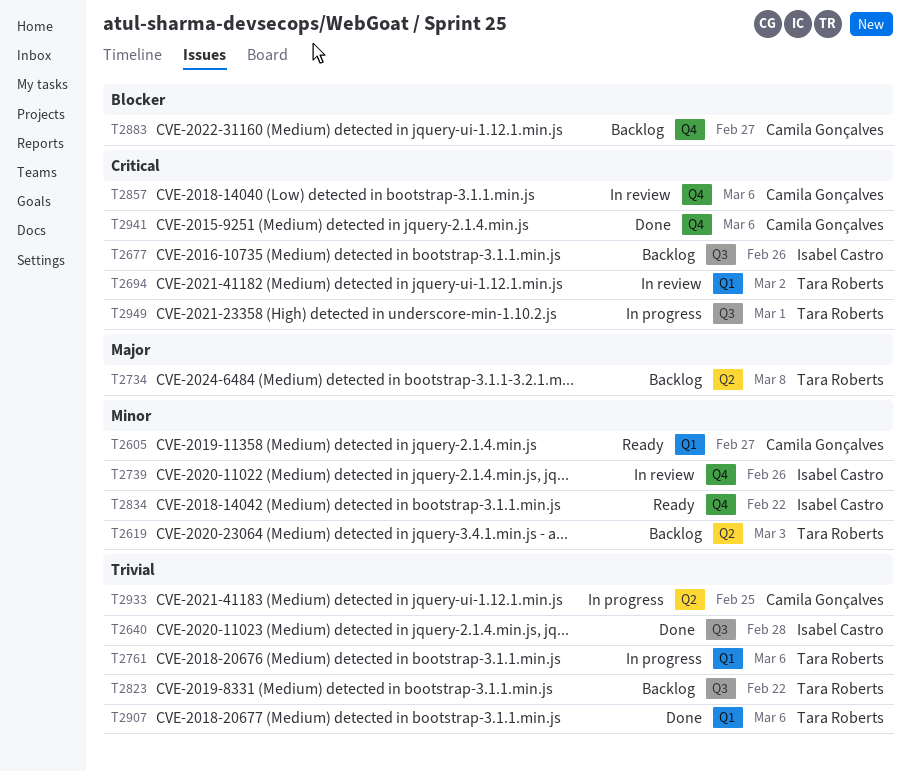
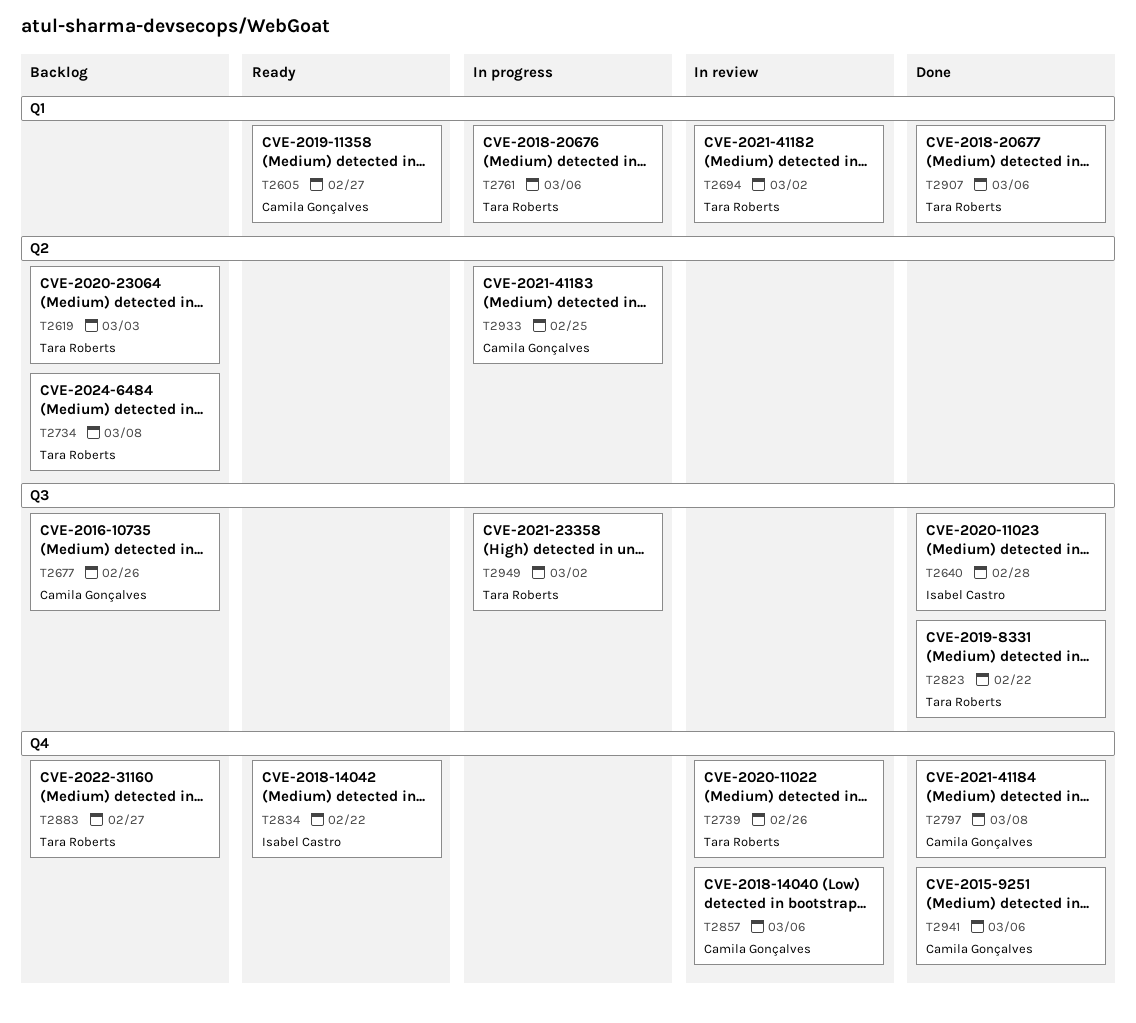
T2677, owner: Isabel Castro -> Camila Gonçalves
T2739, owner: Isabel Castro -> Tara Roberts
T2797: none -> present
T2823, status: Backlog -> Done
T2883, owner: Camila Gonçalves -> Tara Roberts
T2949, due: Mar 1 -> Mar 2

